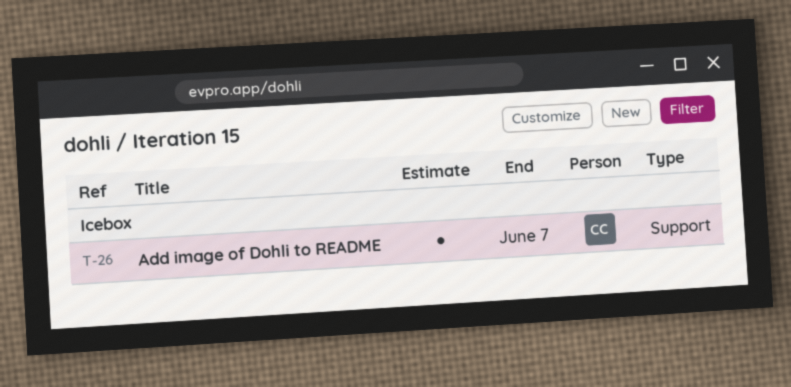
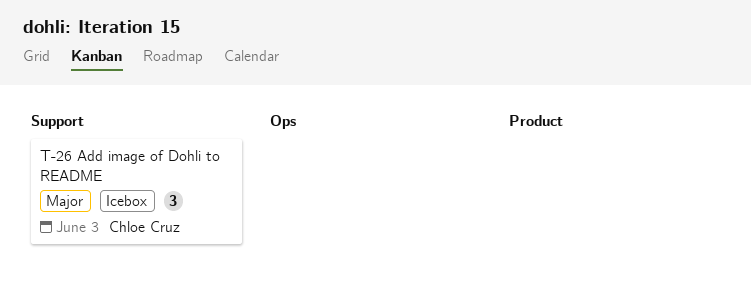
T-26, estimate: 1 -> 3
T-26, due: Jun 7 -> Jun 3

